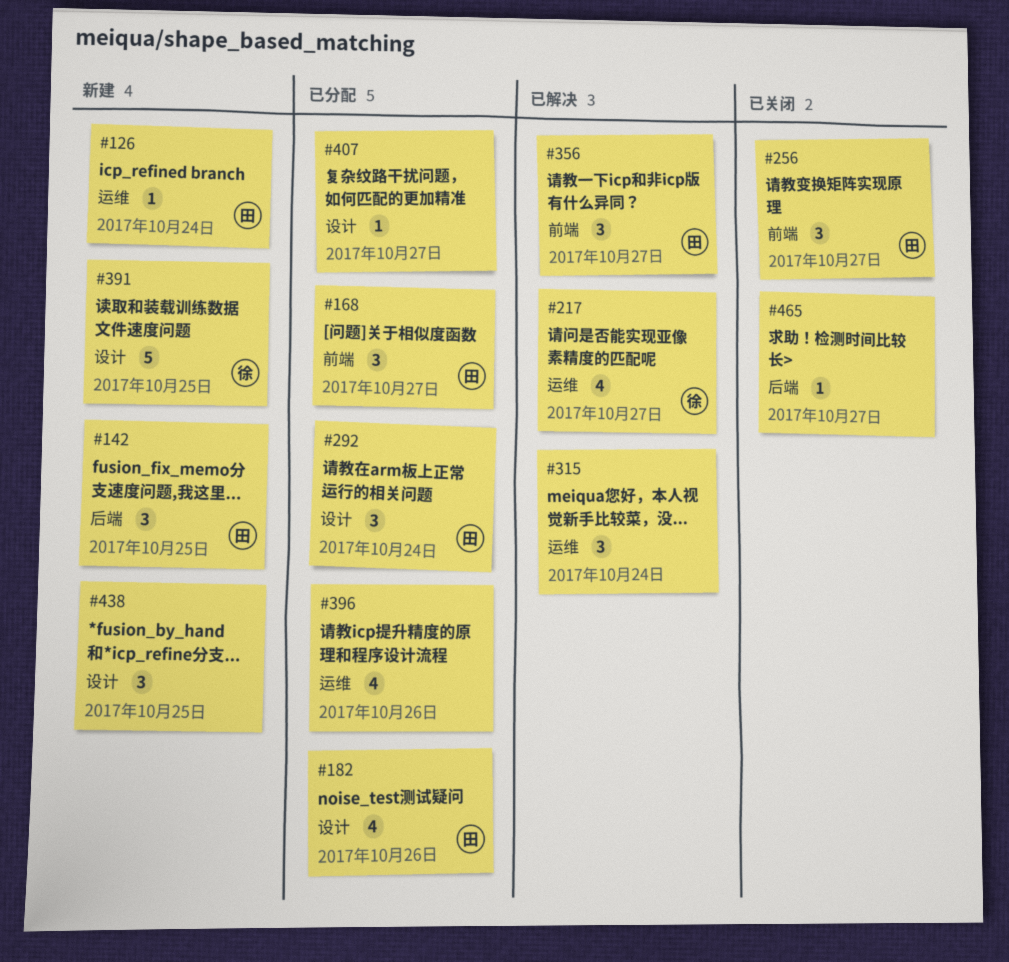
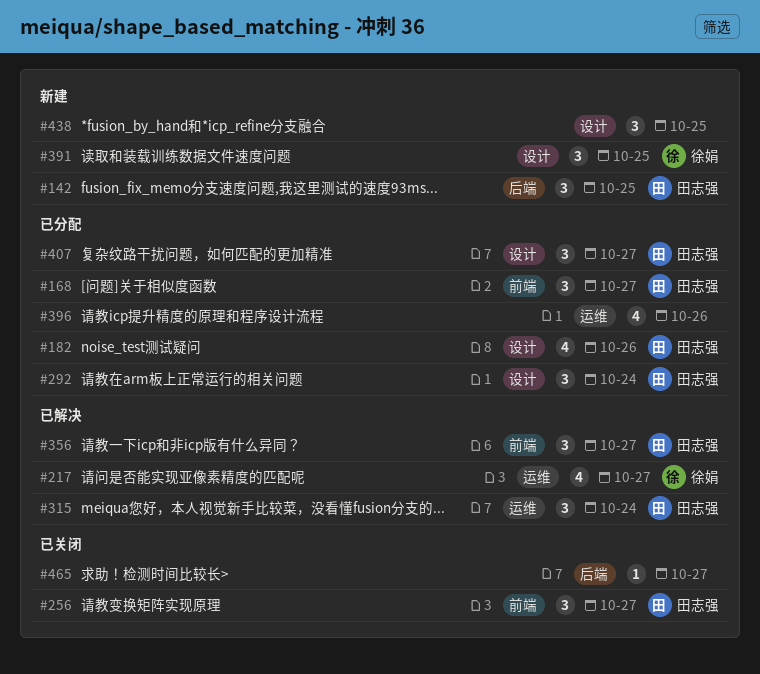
#126: present -> none
#315, owner: none -> 田志强
#391, estimate: 5 -> 3
#407, owner: none -> 田志强
#407, estimate: 1 -> 3

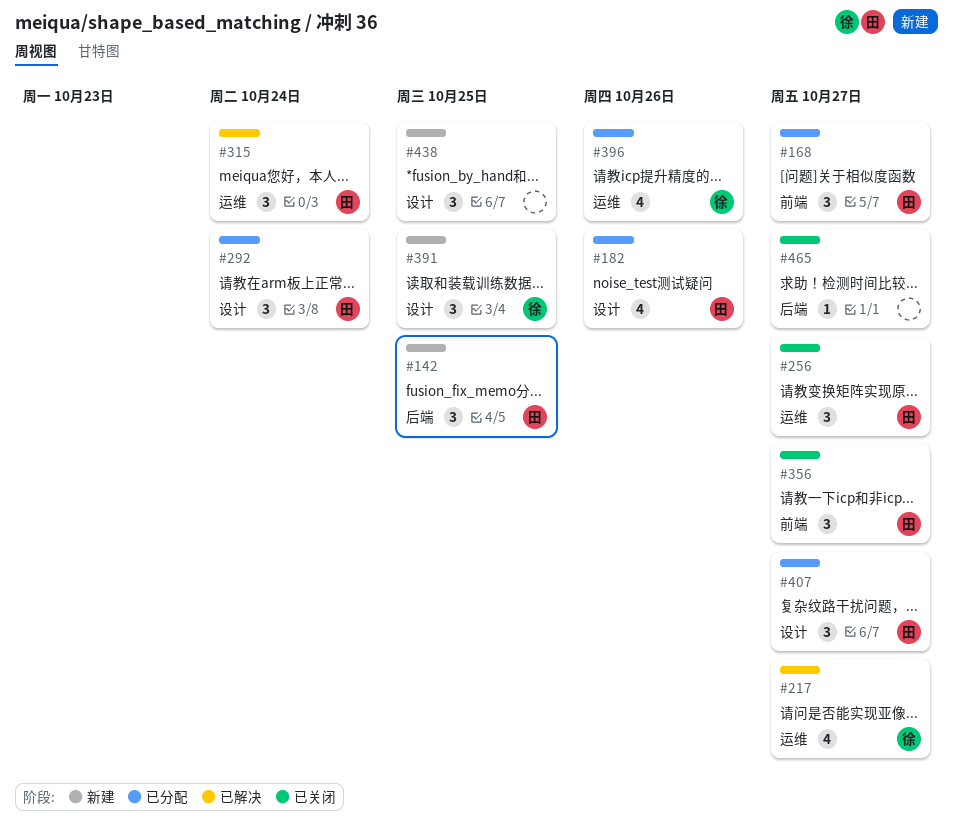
#256, label: 前端 -> 运维
#356, status: 已解决 -> 已关闭
#396, owner: none -> 徐娟

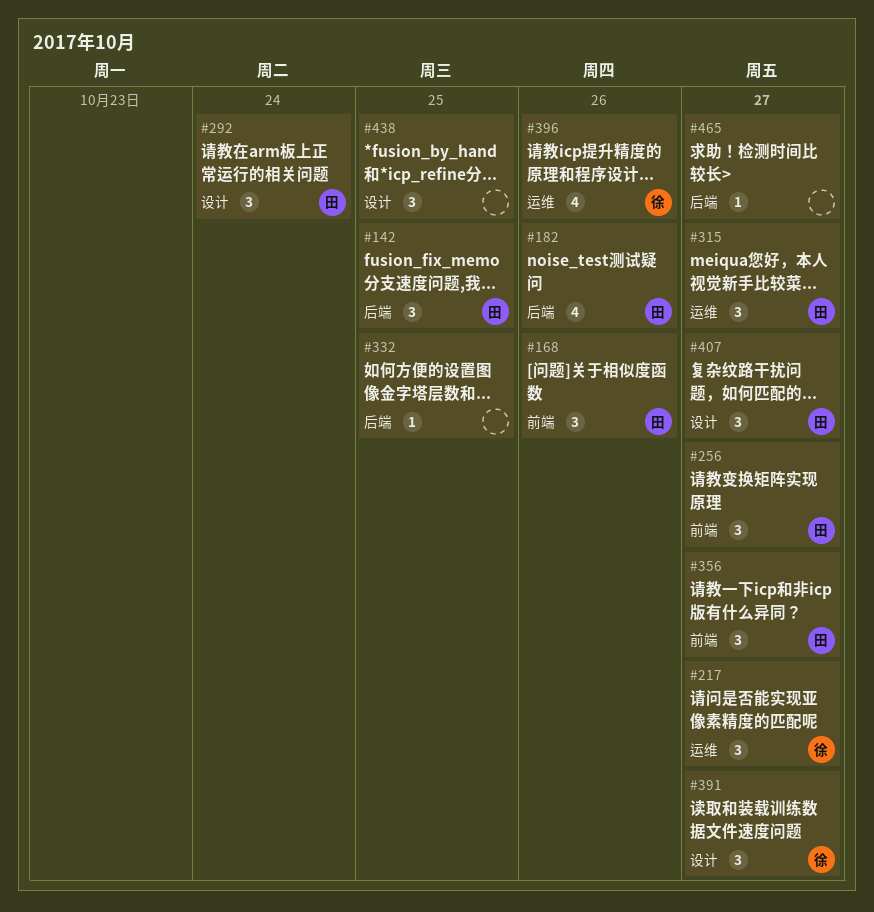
#168, due: Oct 27 -> Oct 26
#182, label: 设计 -> 后端
#217, estimate: 4 -> 3
#256, label: 运维 -> 前端
#315, due: Oct 24 -> Oct 27
#332: none -> present
#391, due: Oct 25 -> Oct 27

